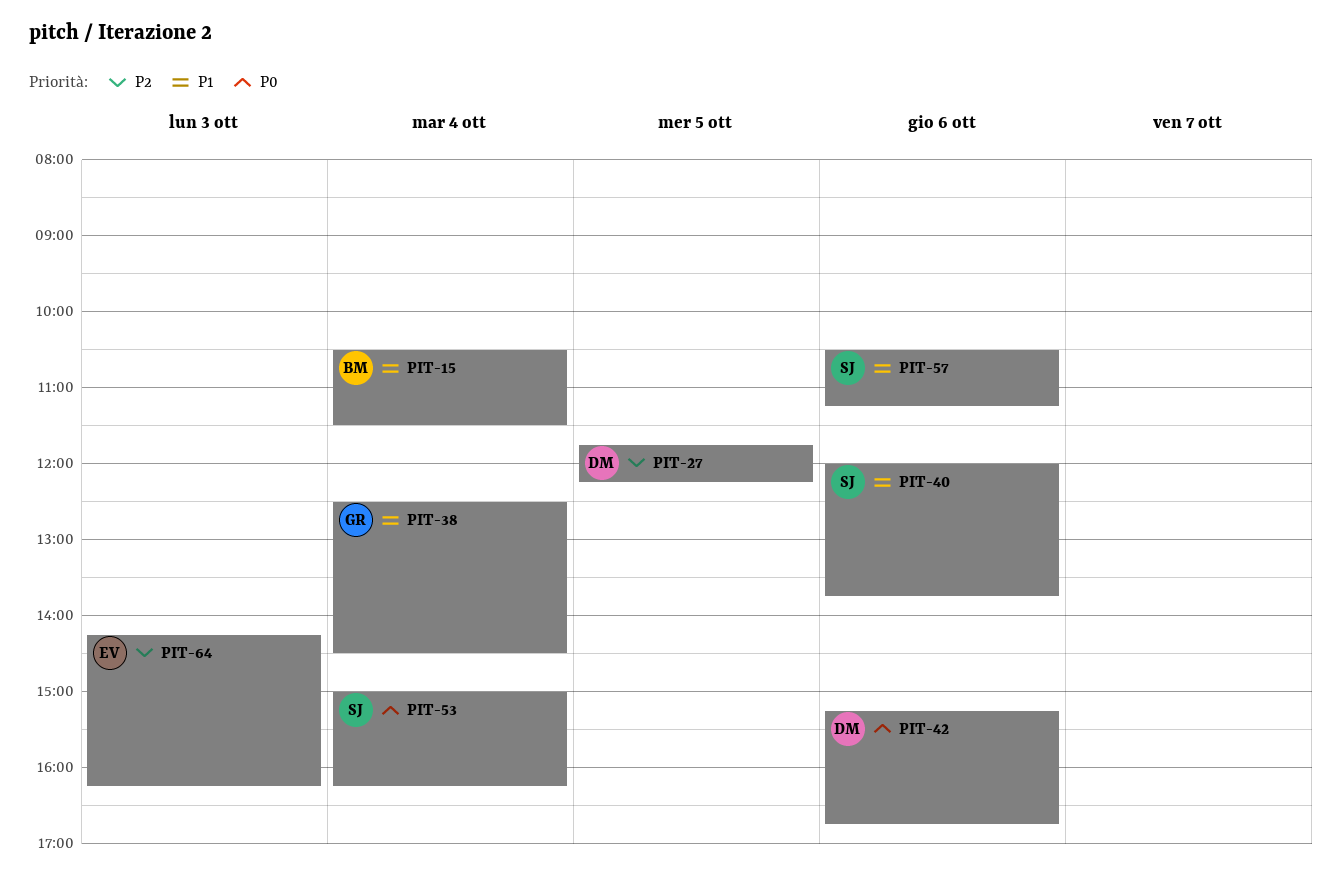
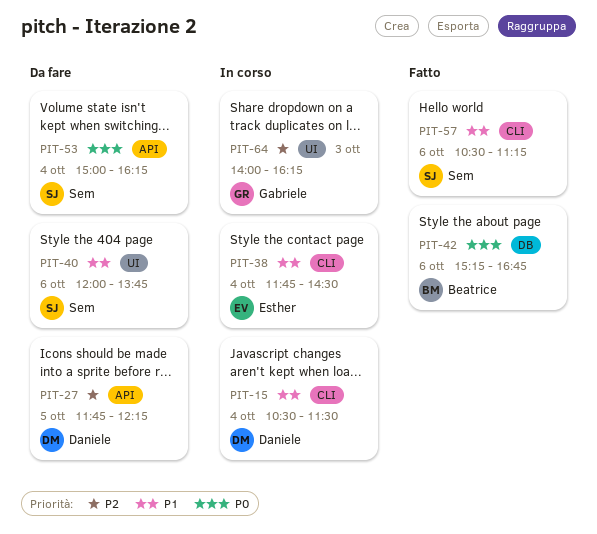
PIT-15, owner: Beatrice -> Daniele
PIT-38, owner: Gabriele -> Esther
PIT-38, begins: 12:30 -> 11:45
PIT-42, owner: Daniele -> Beatrice
PIT-64, owner: Esther -> Gabriele
PIT-64, begins: 14:15 -> 14:00

